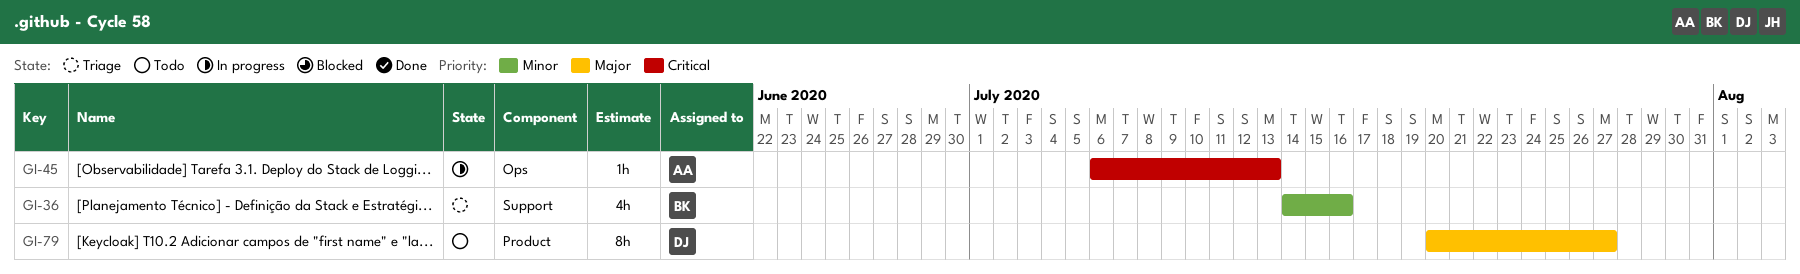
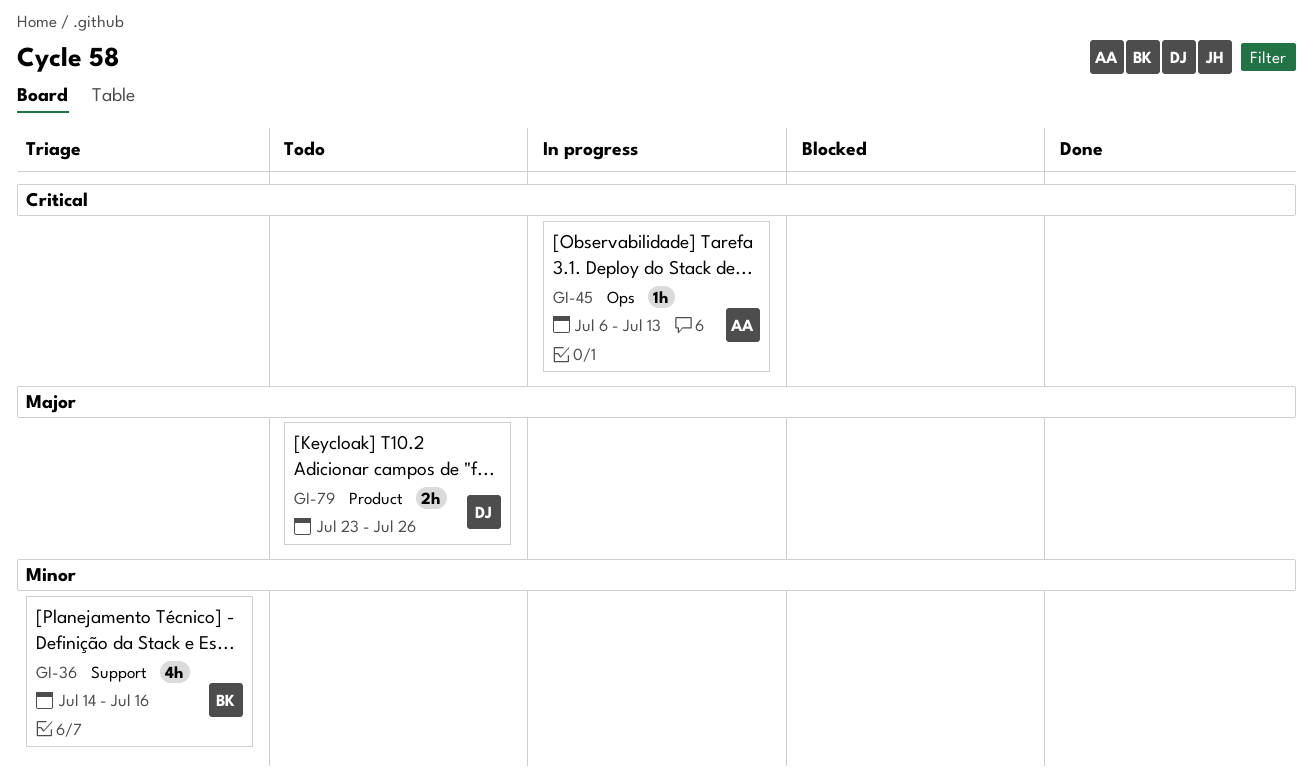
GI-79, estimate: 8h -> 2h
GI-79, start: Jul 20 -> Jul 23
GI-79, due: Jul 27 -> Jul 26

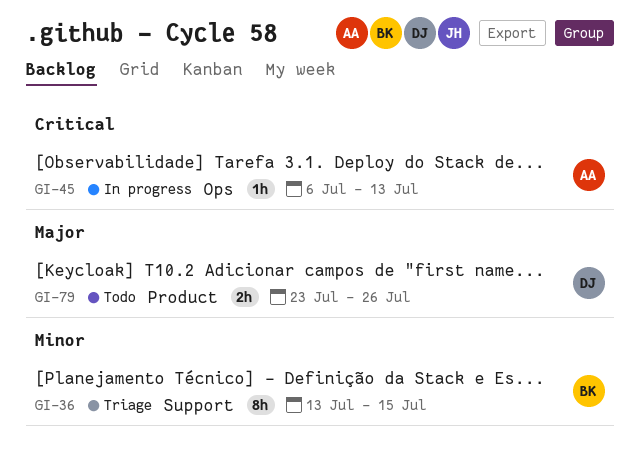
GI-36, estimate: 4h -> 8h
GI-36, start: Jul 14 -> Jul 13
GI-36, due: Jul 16 -> Jul 15

